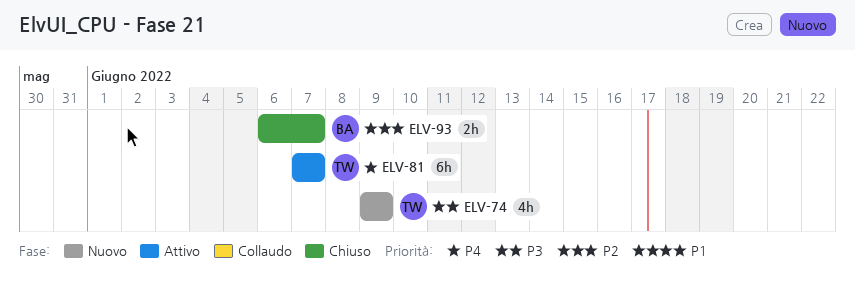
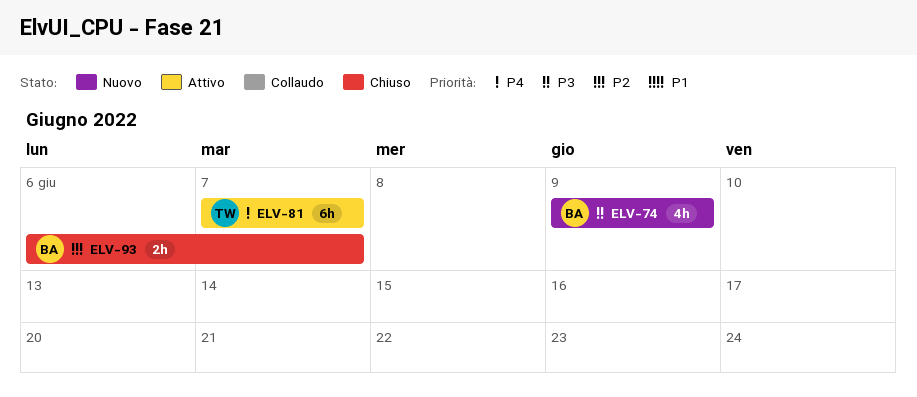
ELV-74, owner: TW -> BA

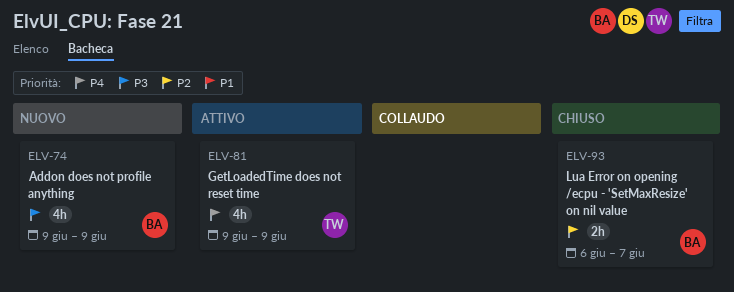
ELV-81, estimate: 6h -> 4h
ELV-81, start: Jun 7 -> Jun 9
ELV-81, due: Jun 7 -> Jun 9

